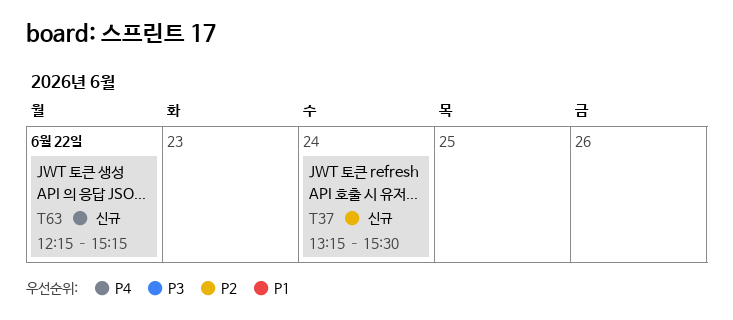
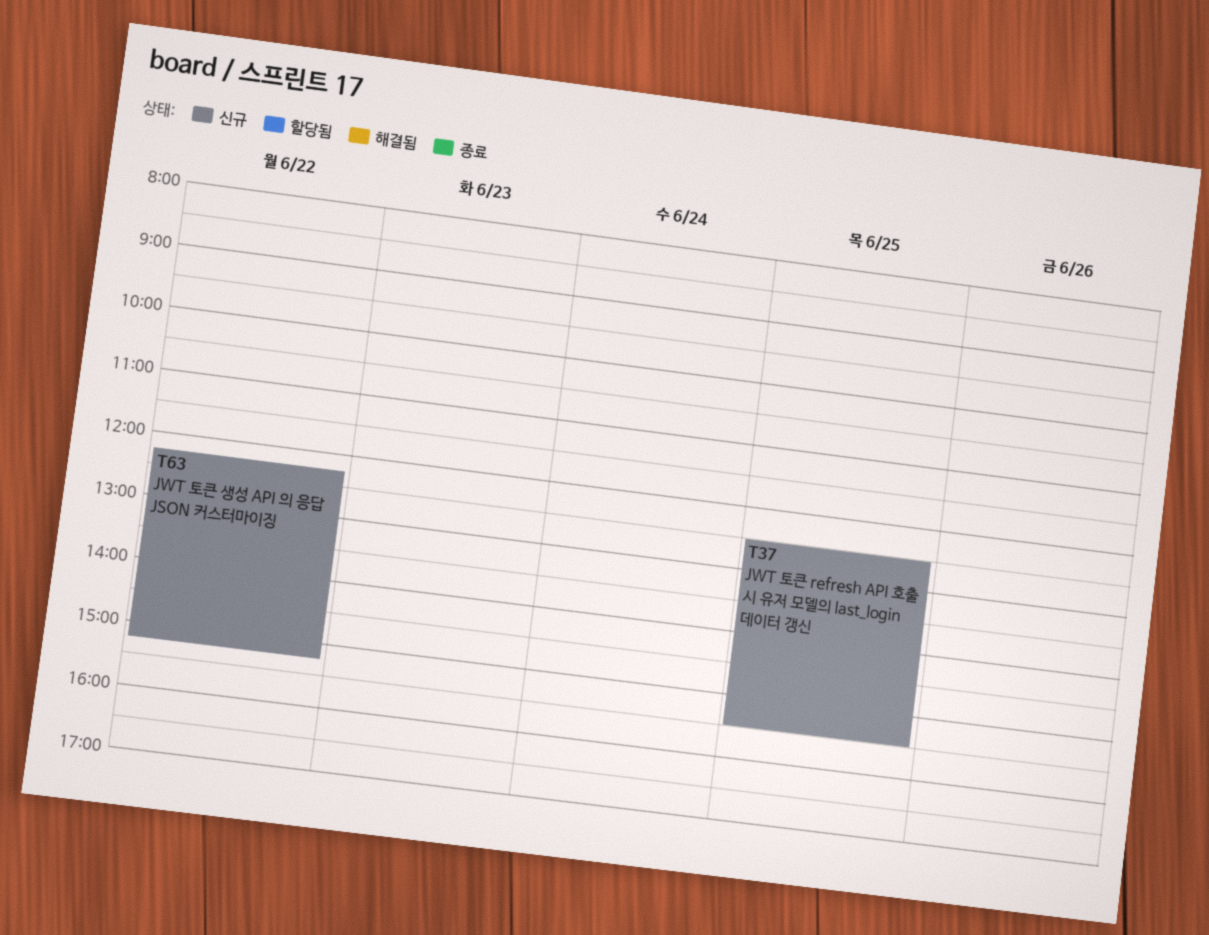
T37, day: Jun 24 -> Jun 25
T37, begins: 13:15 -> 12:30

